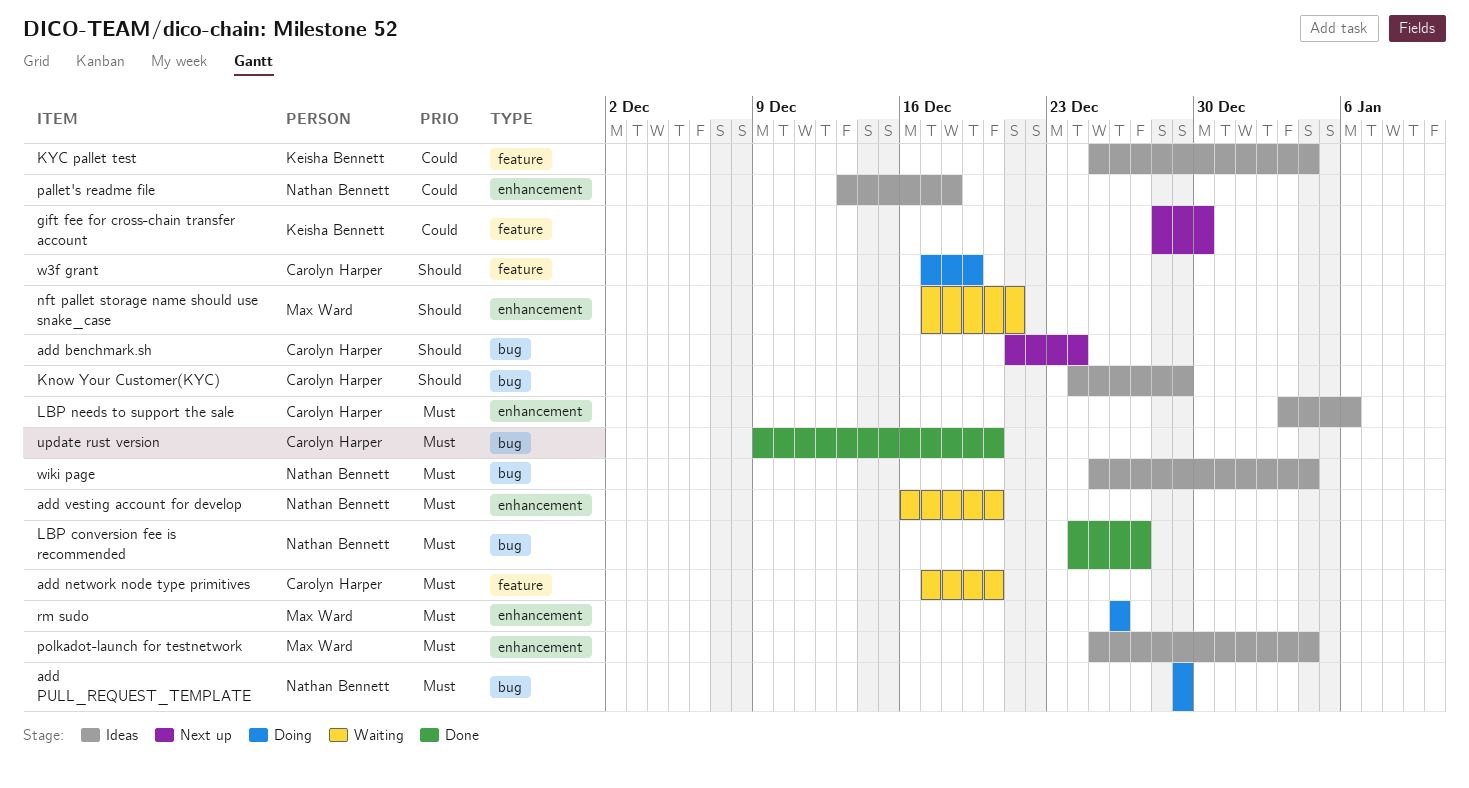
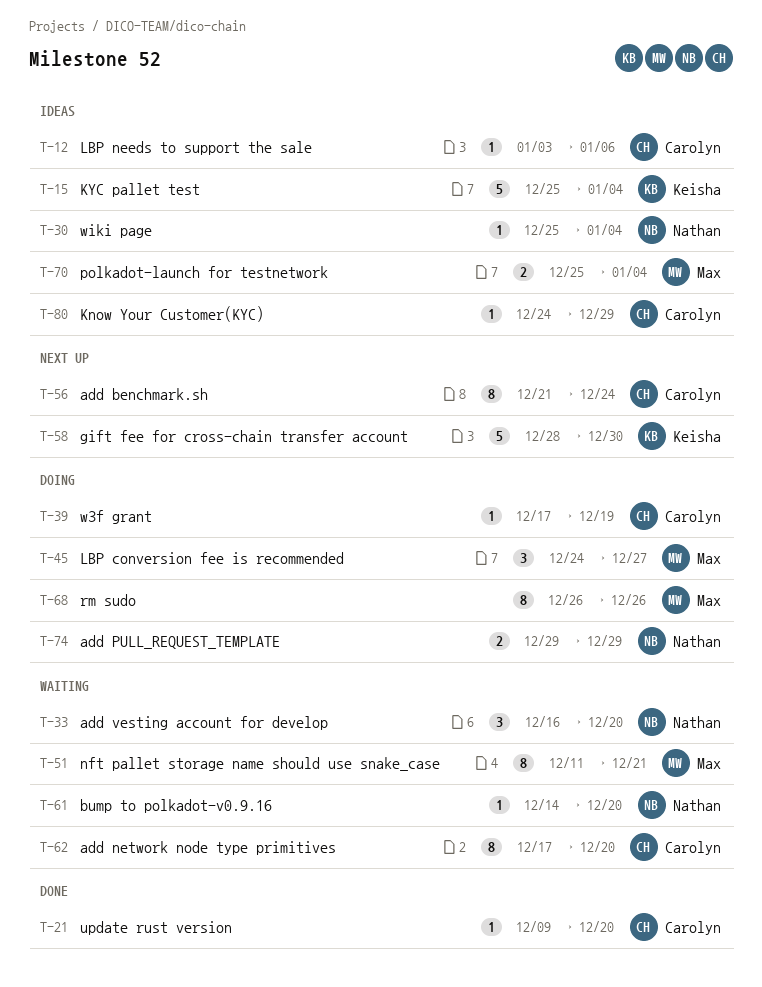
bump to polkadot-v0.9.16: none -> present
LBP conversion fee is recommended, status: Done -> Doing
LBP conversion fee is recommended, owner: Nathan Bennett -> Max Ward
nft pallet storage name should use snake_case, start: Dec 17 -> Dec 11
pallet's readme file: present -> none

